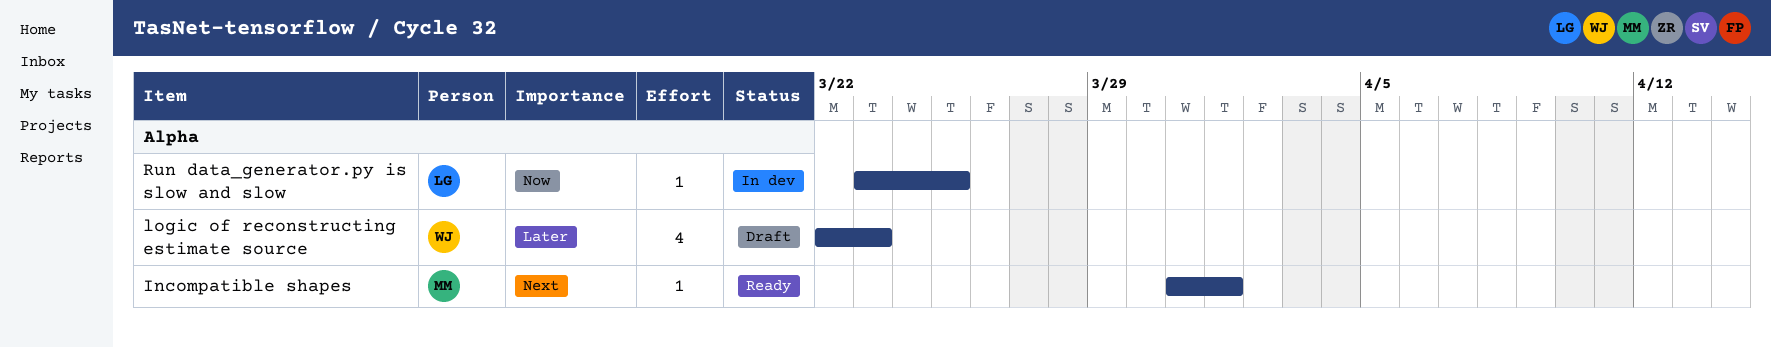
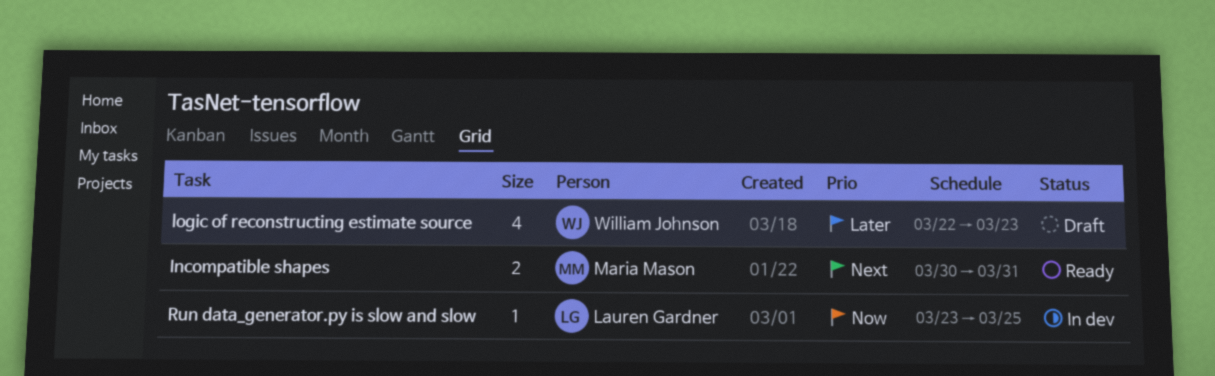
Incompatible shapes, estimate: 1 -> 2
Incompatible shapes, start: Mar 31 -> Mar 30
Incompatible shapes, due: Apr 1 -> Mar 31

